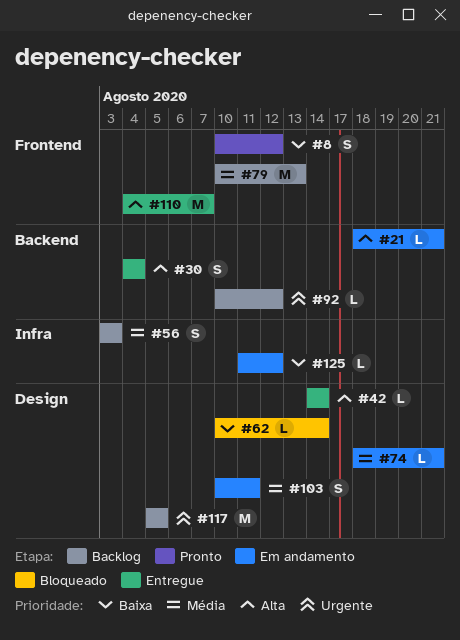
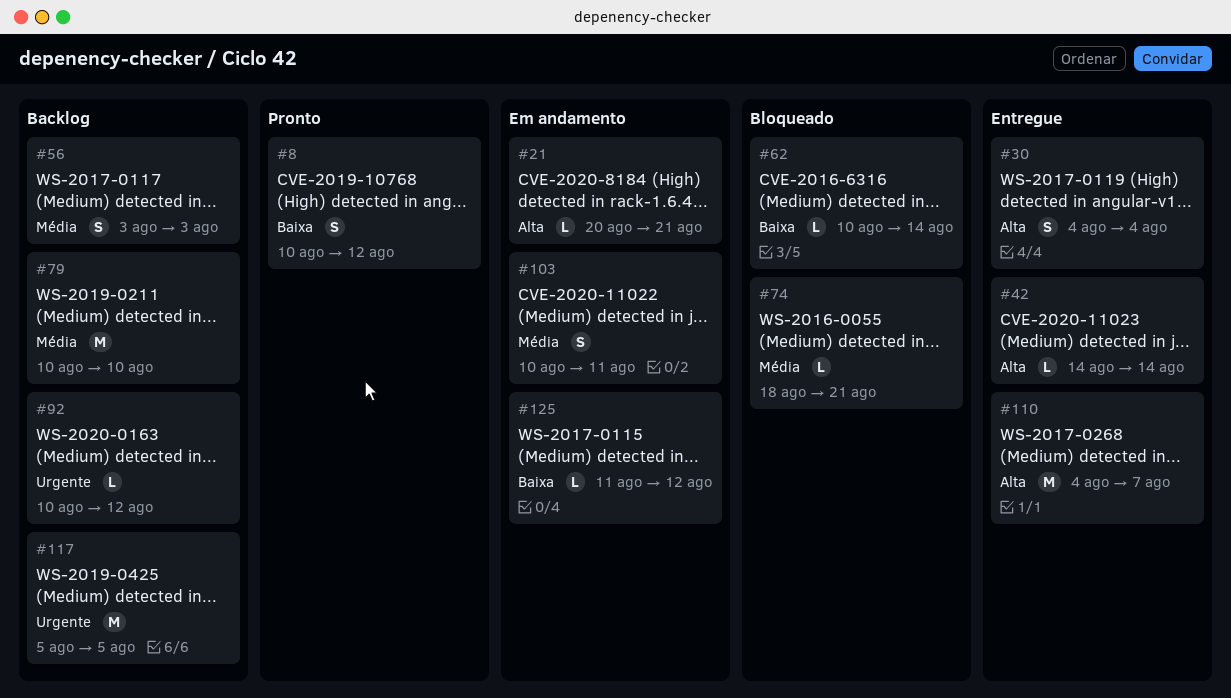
#21, start: Aug 18 -> Aug 20
#74, status: Em andamento -> Bloqueado
#79, due: Aug 13 -> Aug 10

